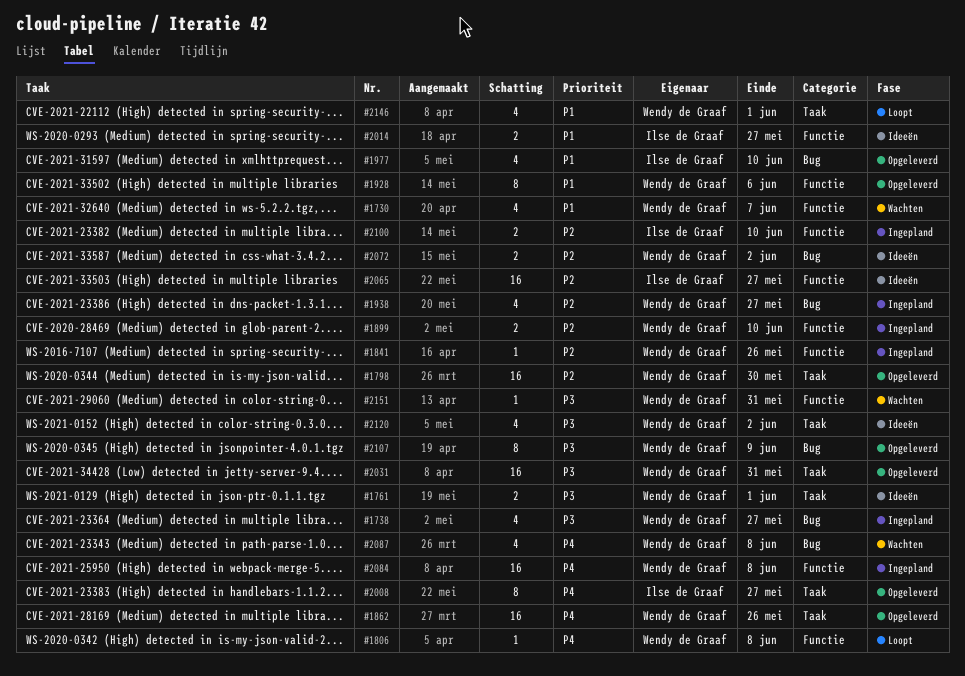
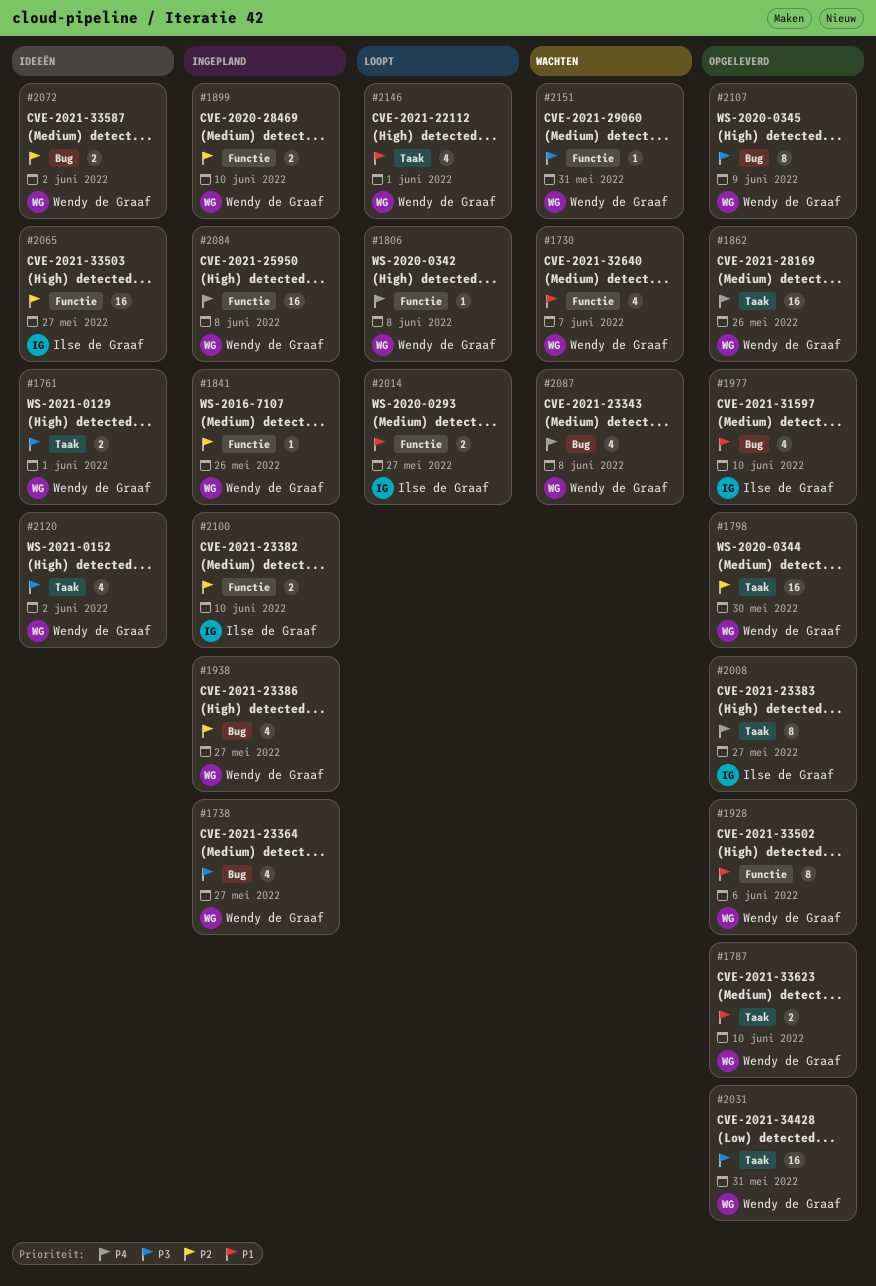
#1787: none -> present
#2014, status: Ideeën -> Loopt

